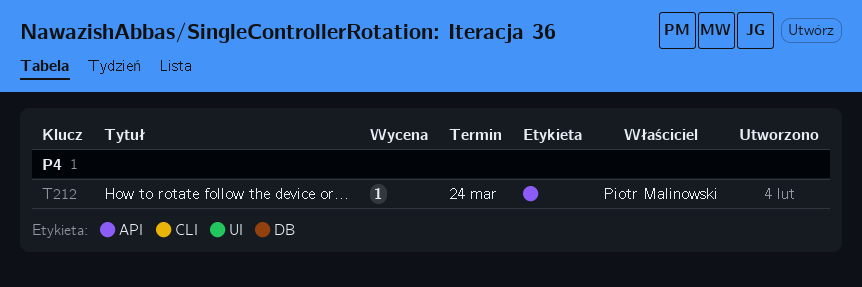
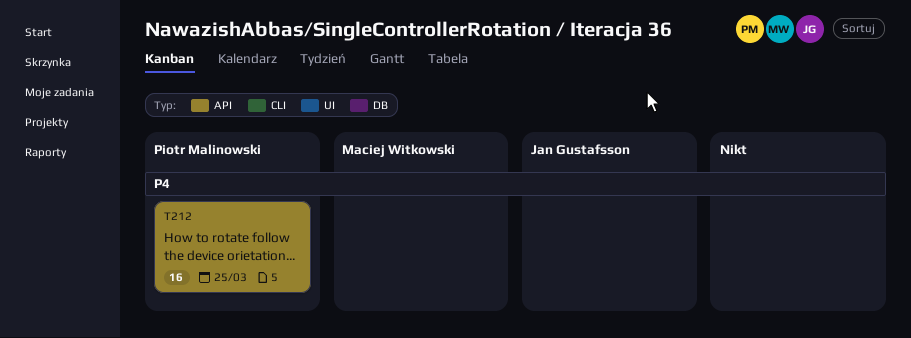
T212, estimate: 1 -> 16
T212, due: Mar 24 -> Mar 25

